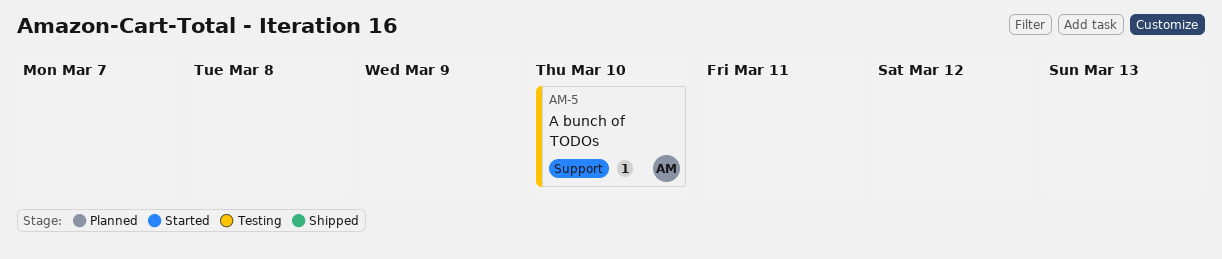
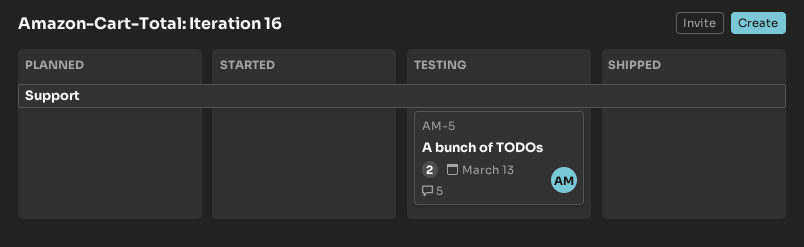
AM-5, estimate: 1 -> 2
AM-5, due: Mar 10 -> Mar 13

